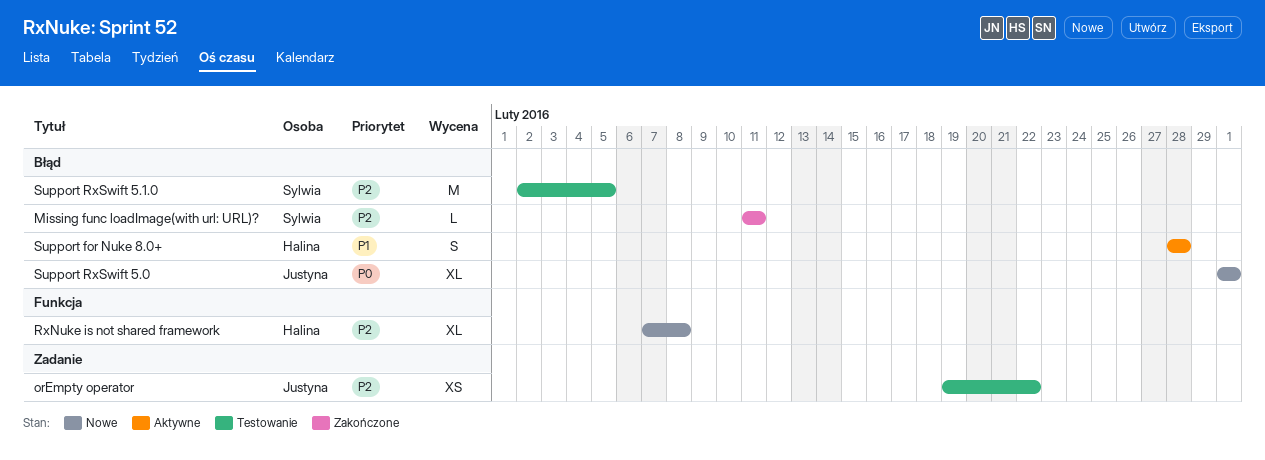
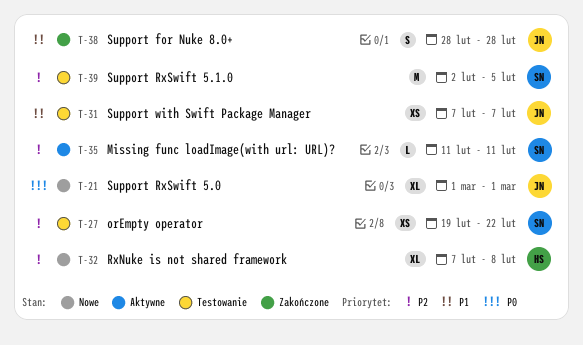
Missing func loadImage(with url: URL)?, status: Zakończone -> Aktywne
orEmpty operator, owner: Justyna -> Sylwia
Support for Nuke 8.0+, status: Aktywne -> Zakończone
Support for Nuke 8.0+, owner: Halina -> Justyna
Support with Swift Package Manager: none -> present

